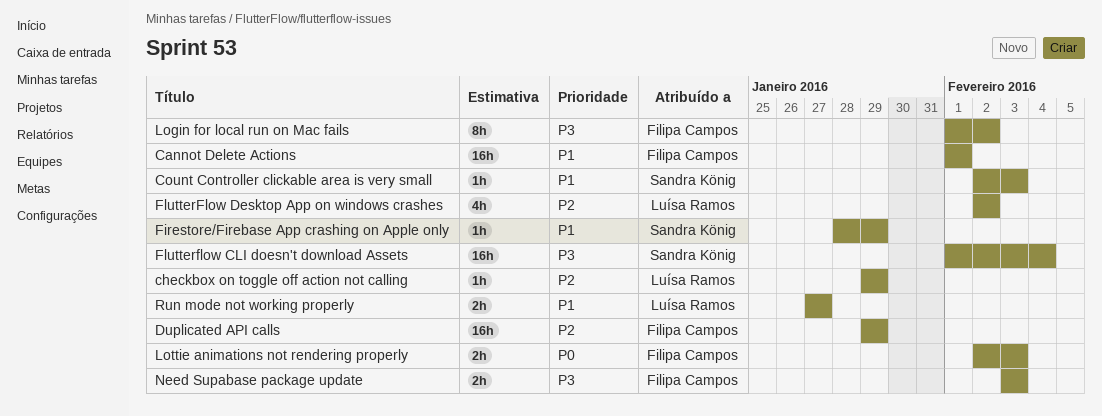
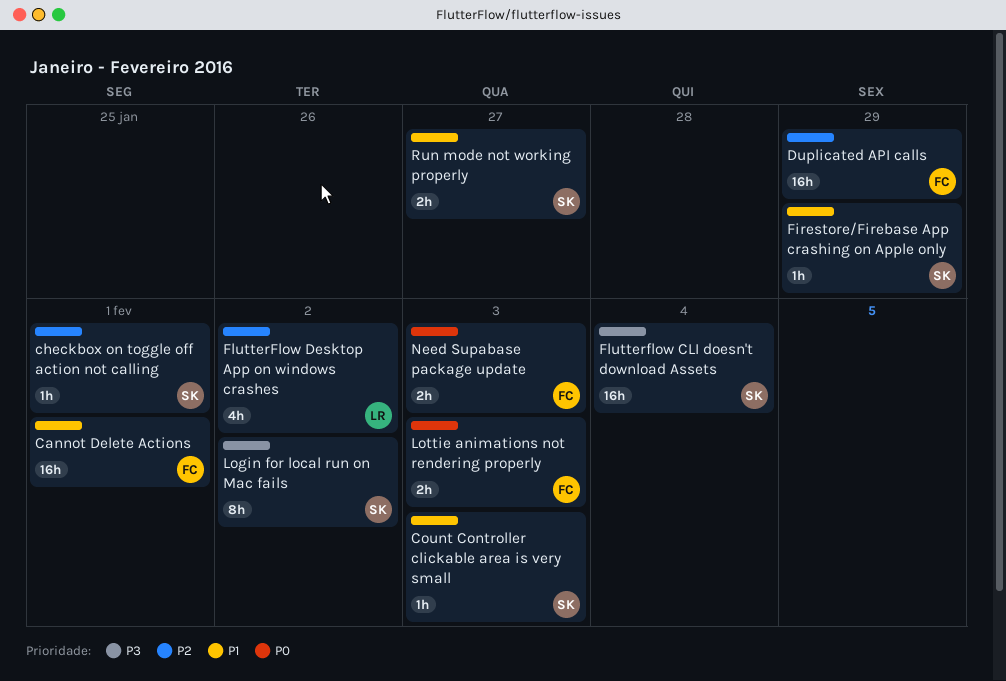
checkbox on toggle off action not calling, owner: Luísa Ramos -> Sandra König
checkbox on toggle off action not calling, due: Jan 29 -> Feb 1
Login for local run on Mac fails, owner: Filipa Campos -> Sandra König
Need Supabase package update, priority: P3 -> P0
Run mode not working properly, owner: Luísa Ramos -> Sandra König

